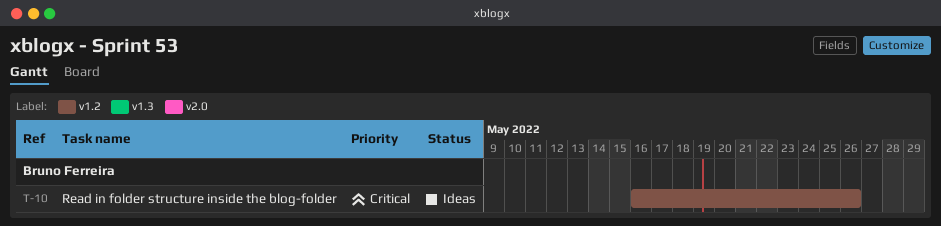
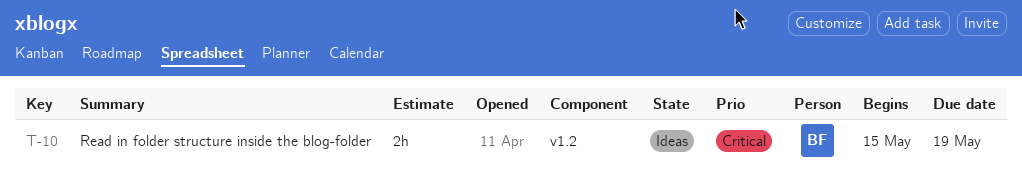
T-10, start: May 16 -> May 15
T-10, due: May 26 -> May 19

